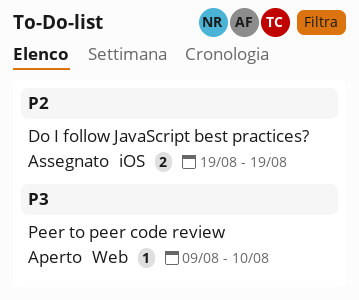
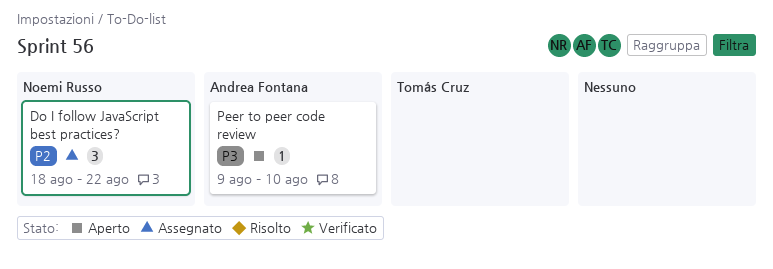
Do I follow JavaScript best practices?, estimate: 2 -> 3
Do I follow JavaScript best practices?, start: Aug 19 -> Aug 18
Do I follow JavaScript best practices?, due: Aug 19 -> Aug 22

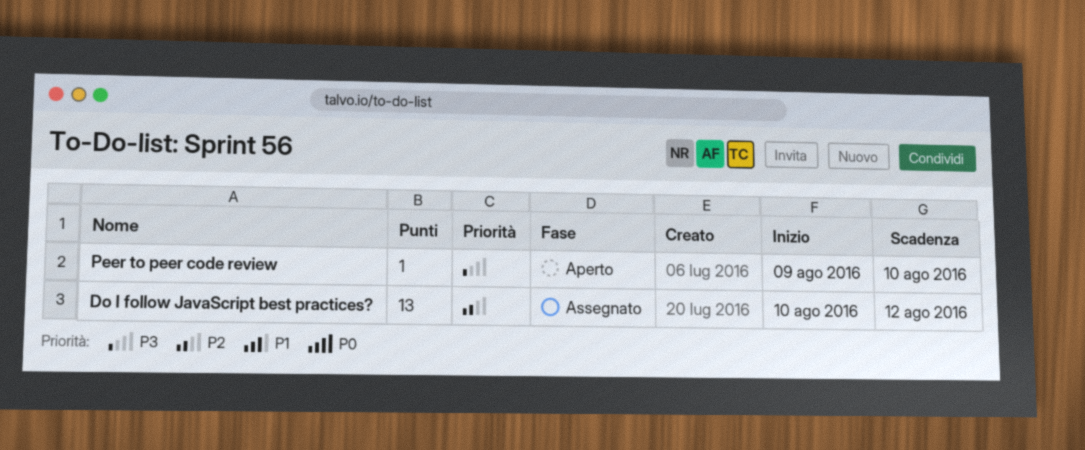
Do I follow JavaScript best practices?, estimate: 3 -> 13
Do I follow JavaScript best practices?, start: Aug 18 -> Aug 10
Do I follow JavaScript best practices?, due: Aug 22 -> Aug 12

